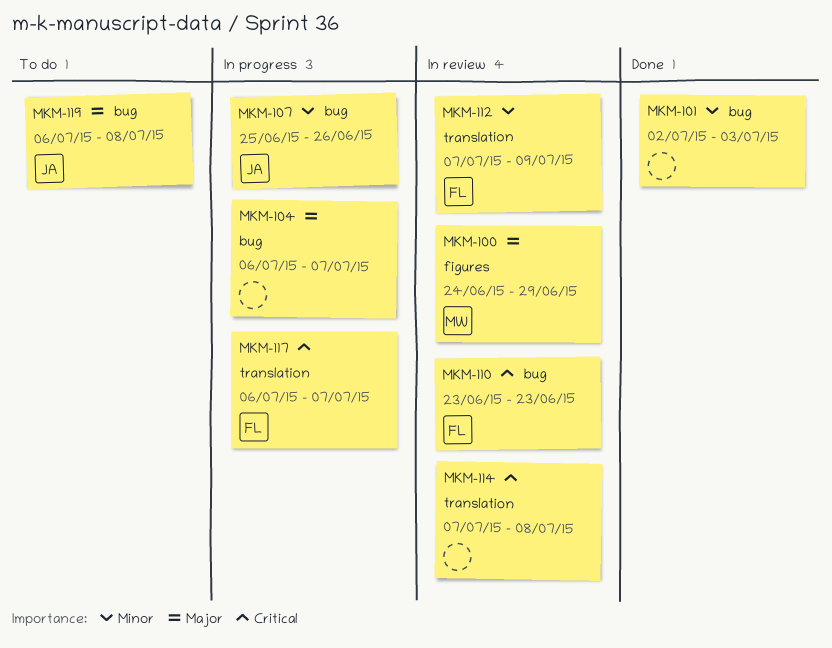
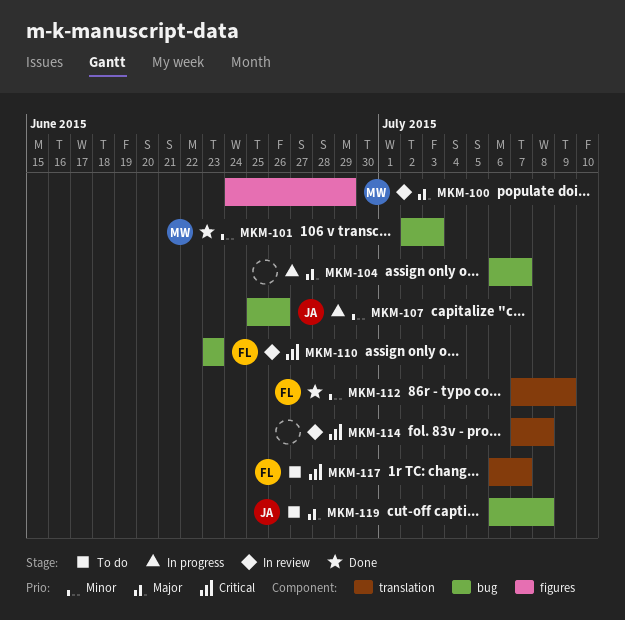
MKM-101, owner: none -> MW
MKM-112, status: In review -> Done
MKM-117, status: In progress -> To do

